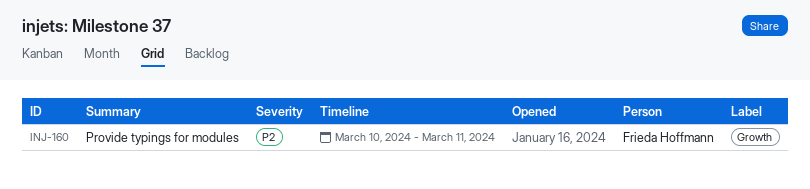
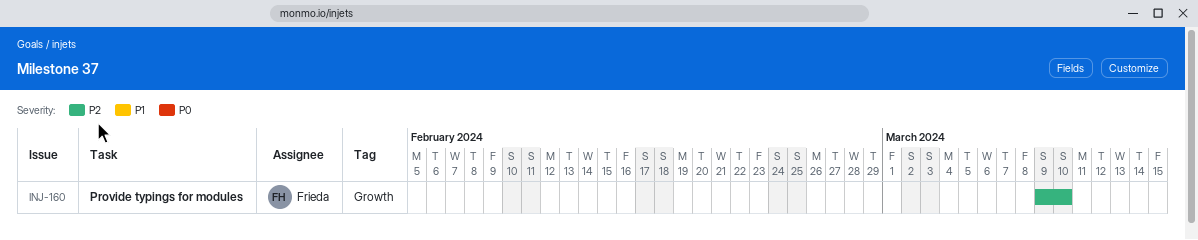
INJ-160, start: Mar 10 -> Mar 9
INJ-160, due: Mar 11 -> Mar 10

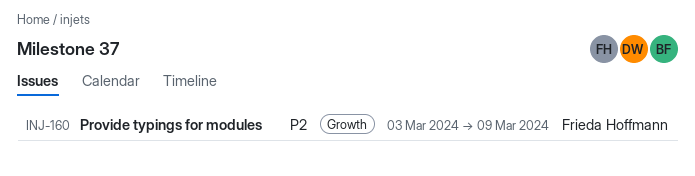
INJ-160, start: Mar 9 -> Mar 3
INJ-160, due: Mar 10 -> Mar 9

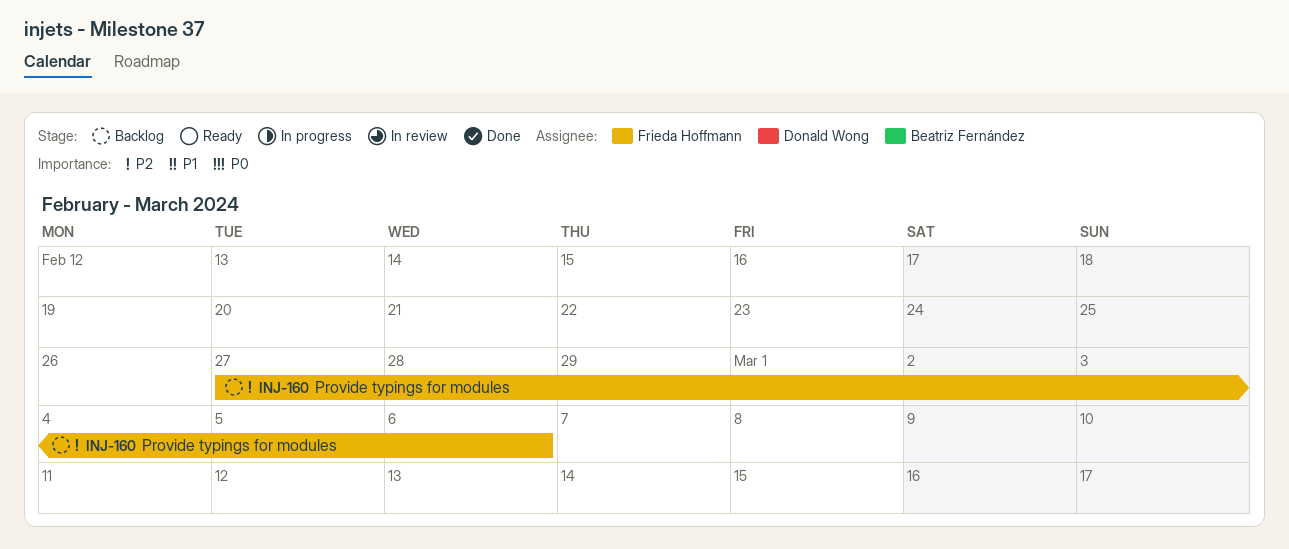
INJ-160, start: Mar 3 -> Feb 27
INJ-160, due: Mar 9 -> Mar 6

